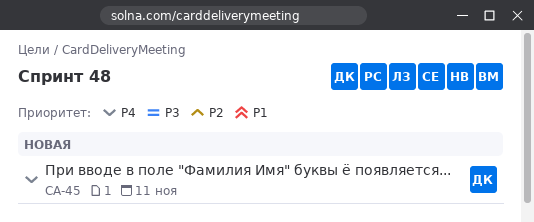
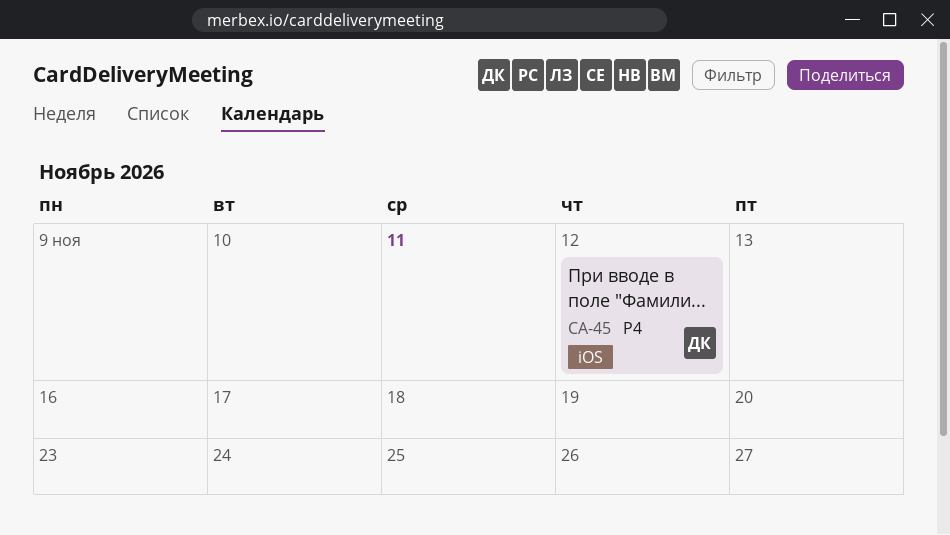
CA-45, due: Nov 11 -> Nov 12

